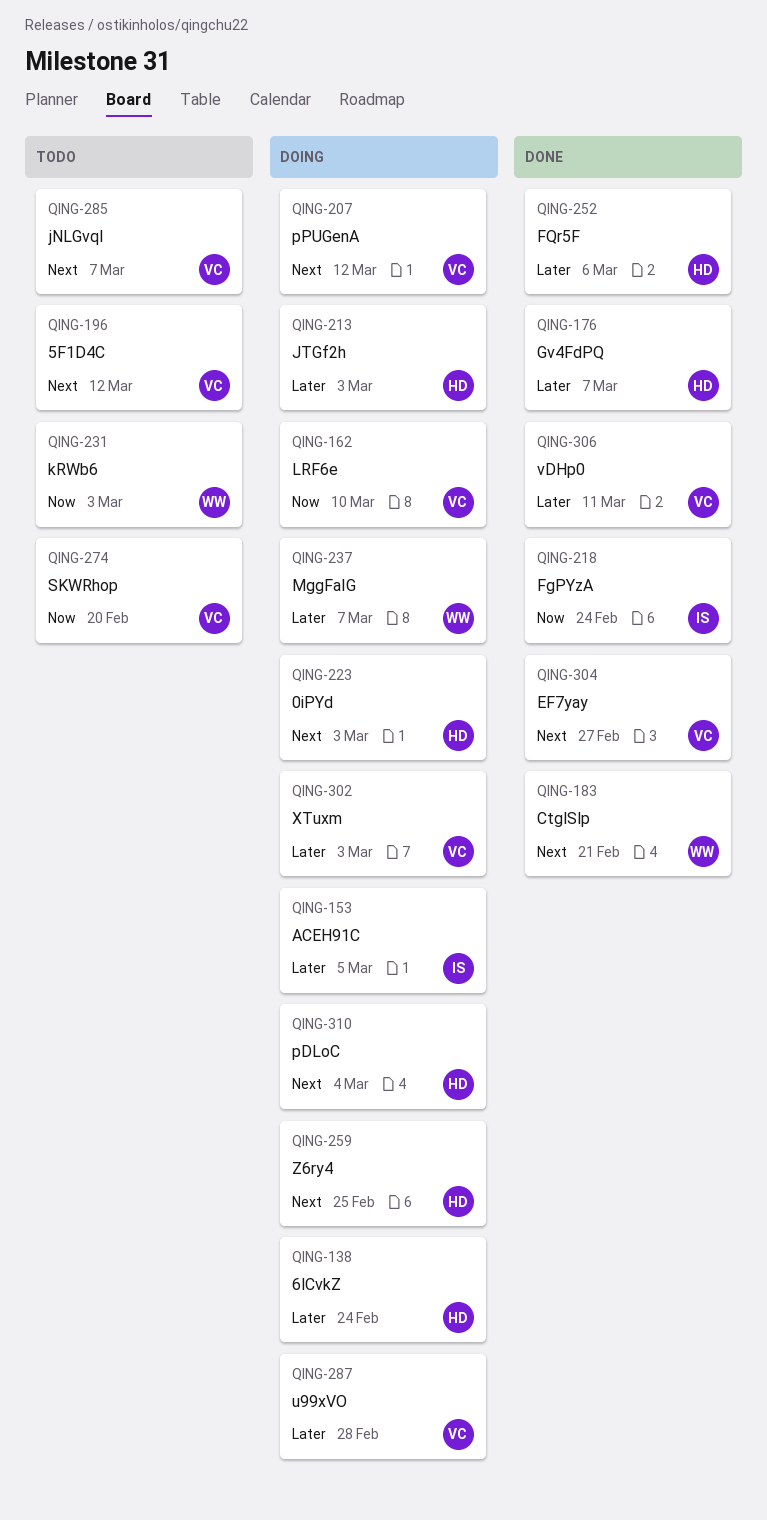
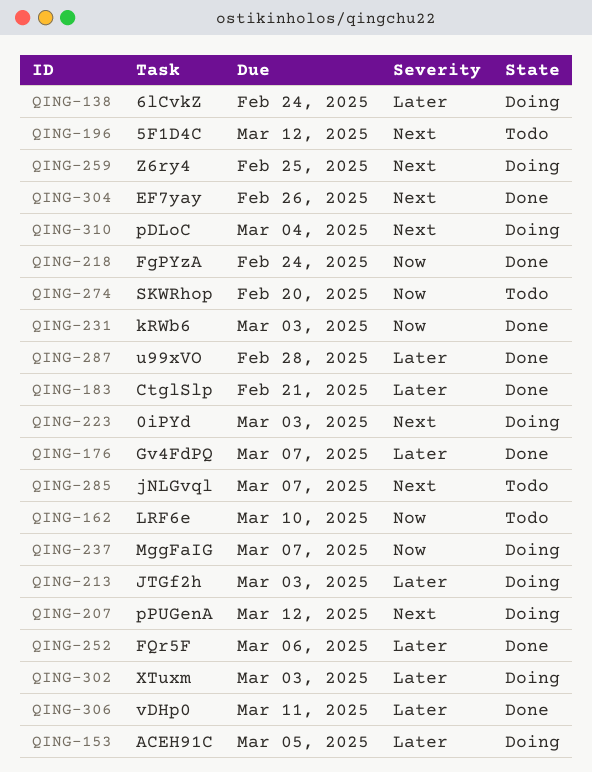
QING-162, status: Doing -> Todo
QING-183, priority: Next -> Later
QING-231, status: Todo -> Done
QING-237, priority: Later -> Now
QING-287, status: Doing -> Done
QING-304, due: Feb 27 -> Feb 26

